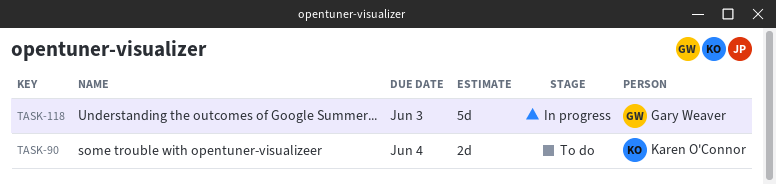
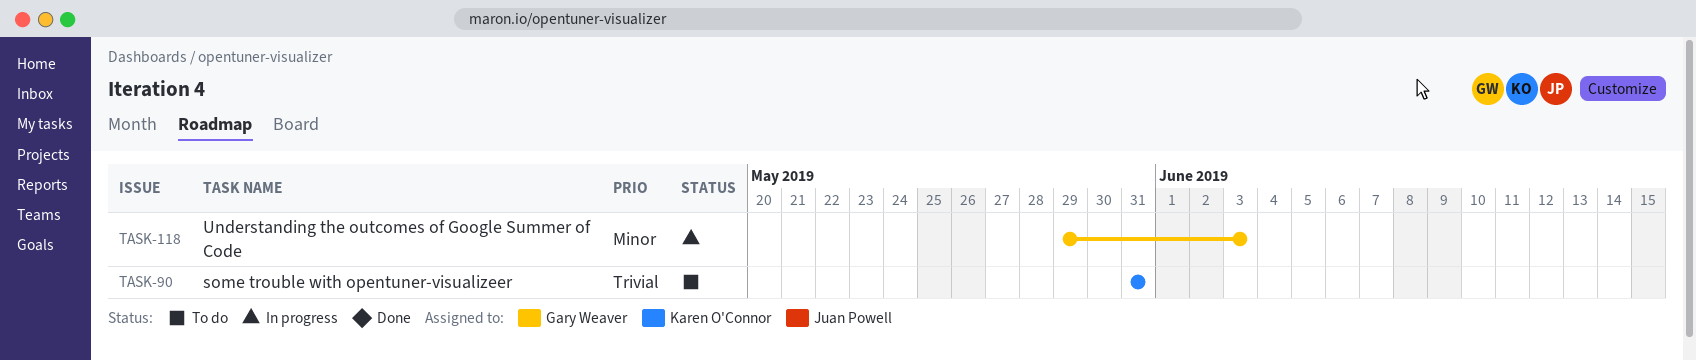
TASK-90, due: Jun 4 -> May 31

